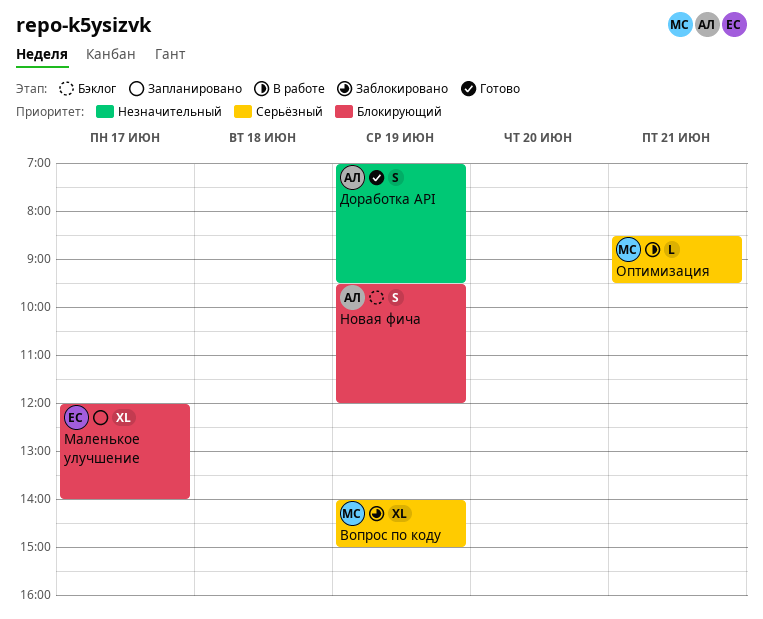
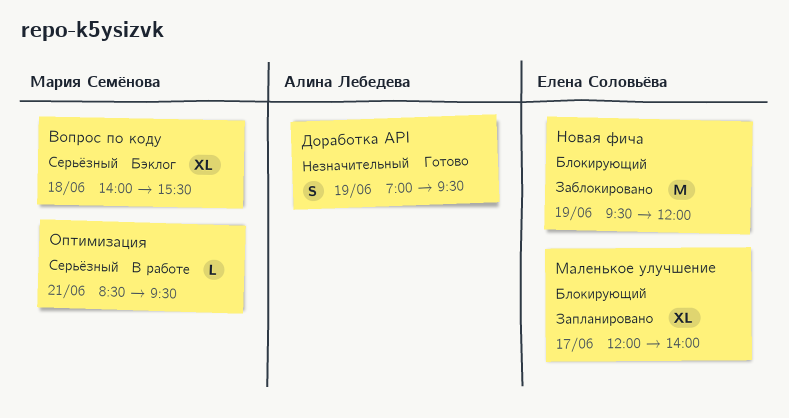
Вопрос по коду, status: Заблокировано -> Бэклог
Вопрос по коду, day: Jun 19 -> Jun 18
Вопрос по коду, ends: 15:00 -> 15:30
Новая фича, status: Бэклог -> Заблокировано
Новая фича, owner: Алина Лебедева -> Елена Соловьёва
Новая фича, estimate: S -> M

